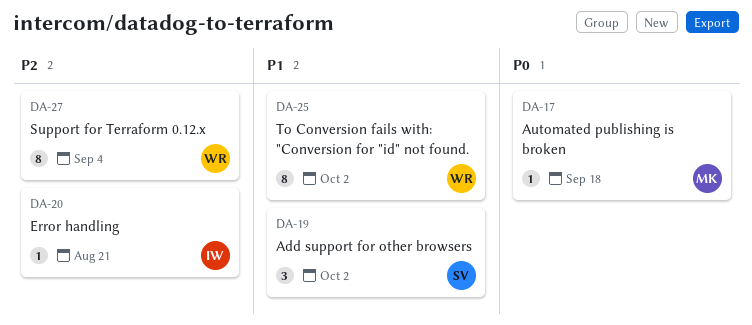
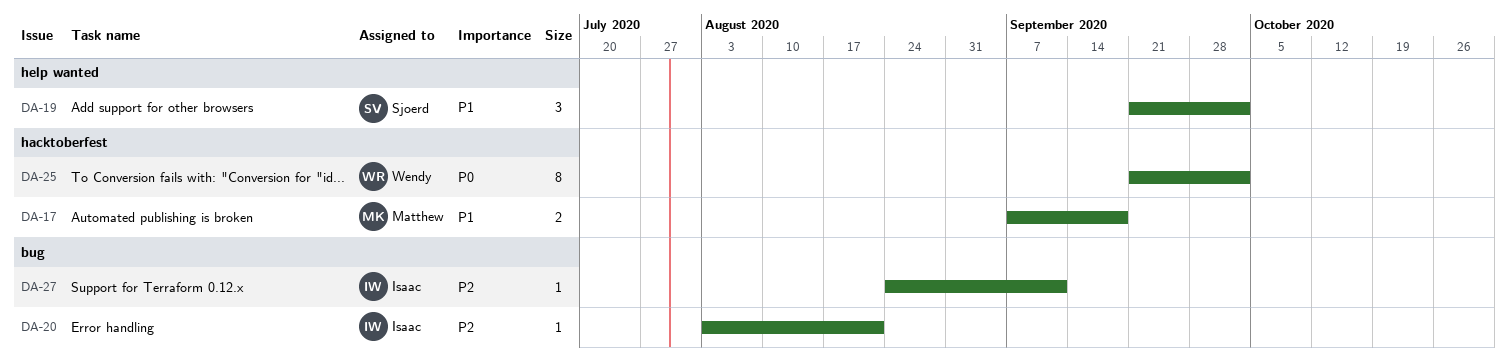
DA-17, priority: P0 -> P1
DA-17, estimate: 1 -> 2
DA-25, priority: P1 -> P0
DA-27, owner: Wendy -> Isaac
DA-27, estimate: 8 -> 1
DA-27, due: Sep 4 -> Sep 11

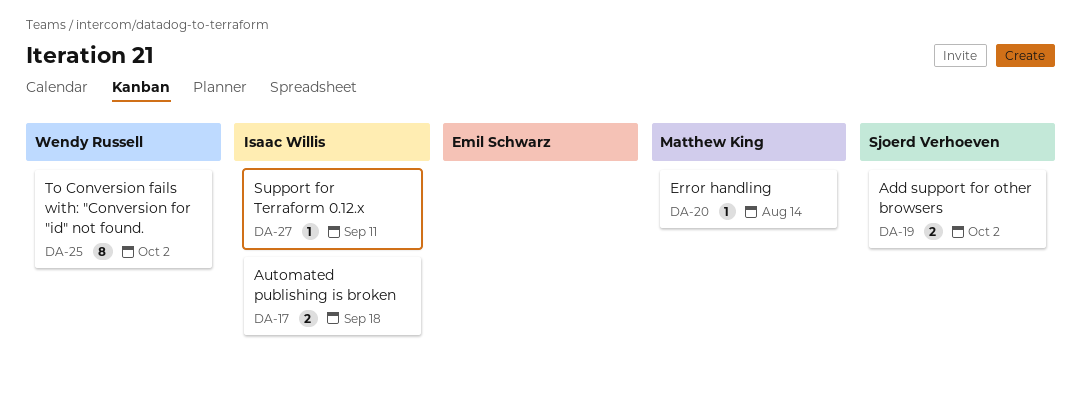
DA-17, owner: Matthew King -> Isaac Willis
DA-19, estimate: 3 -> 2
DA-20, owner: Isaac Willis -> Matthew King
DA-20, due: Aug 21 -> Aug 14

